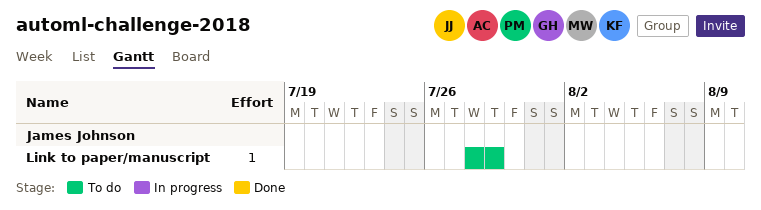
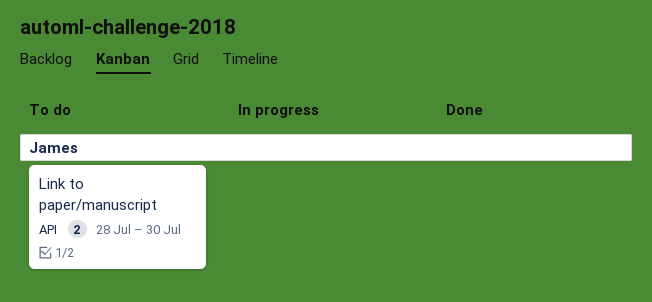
Link to paper/manuscript, estimate: 1 -> 2
Link to paper/manuscript, due: Jul 29 -> Jul 30

